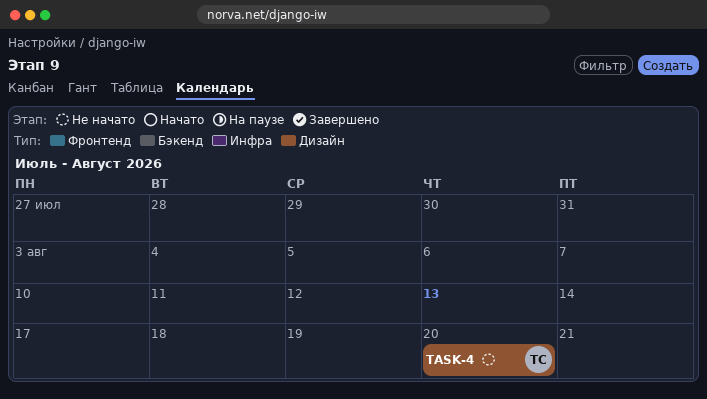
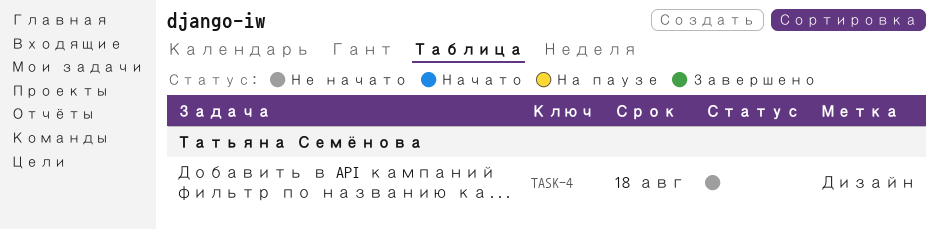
TASK-4, due: Aug 20 -> Aug 18

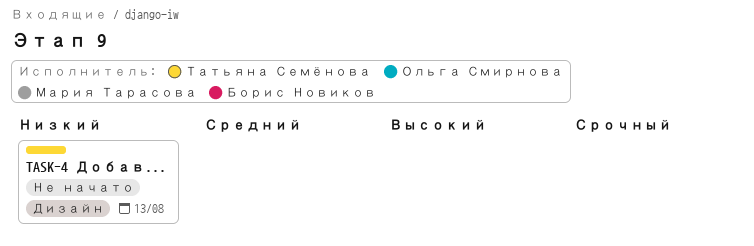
TASK-4, due: Aug 18 -> Aug 13

